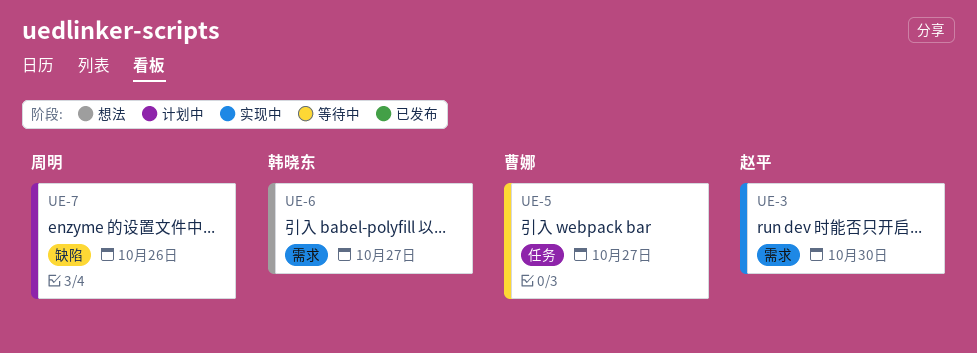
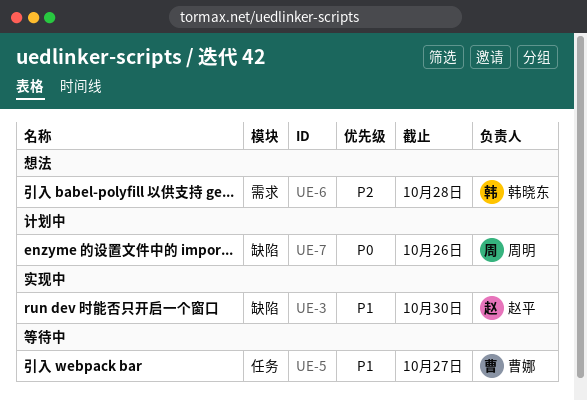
UE-3, label: 需求 -> 缺陷
UE-6, due: Oct 27 -> Oct 28

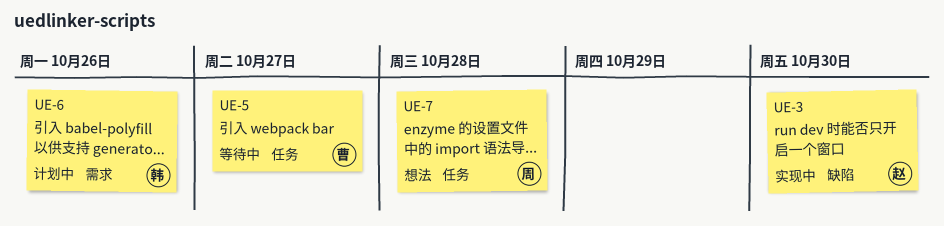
UE-6, status: 想法 -> 计划中
UE-6, due: Oct 28 -> Oct 26
UE-7, status: 计划中 -> 想法
UE-7, label: 缺陷 -> 任务
UE-7, due: Oct 26 -> Oct 28

